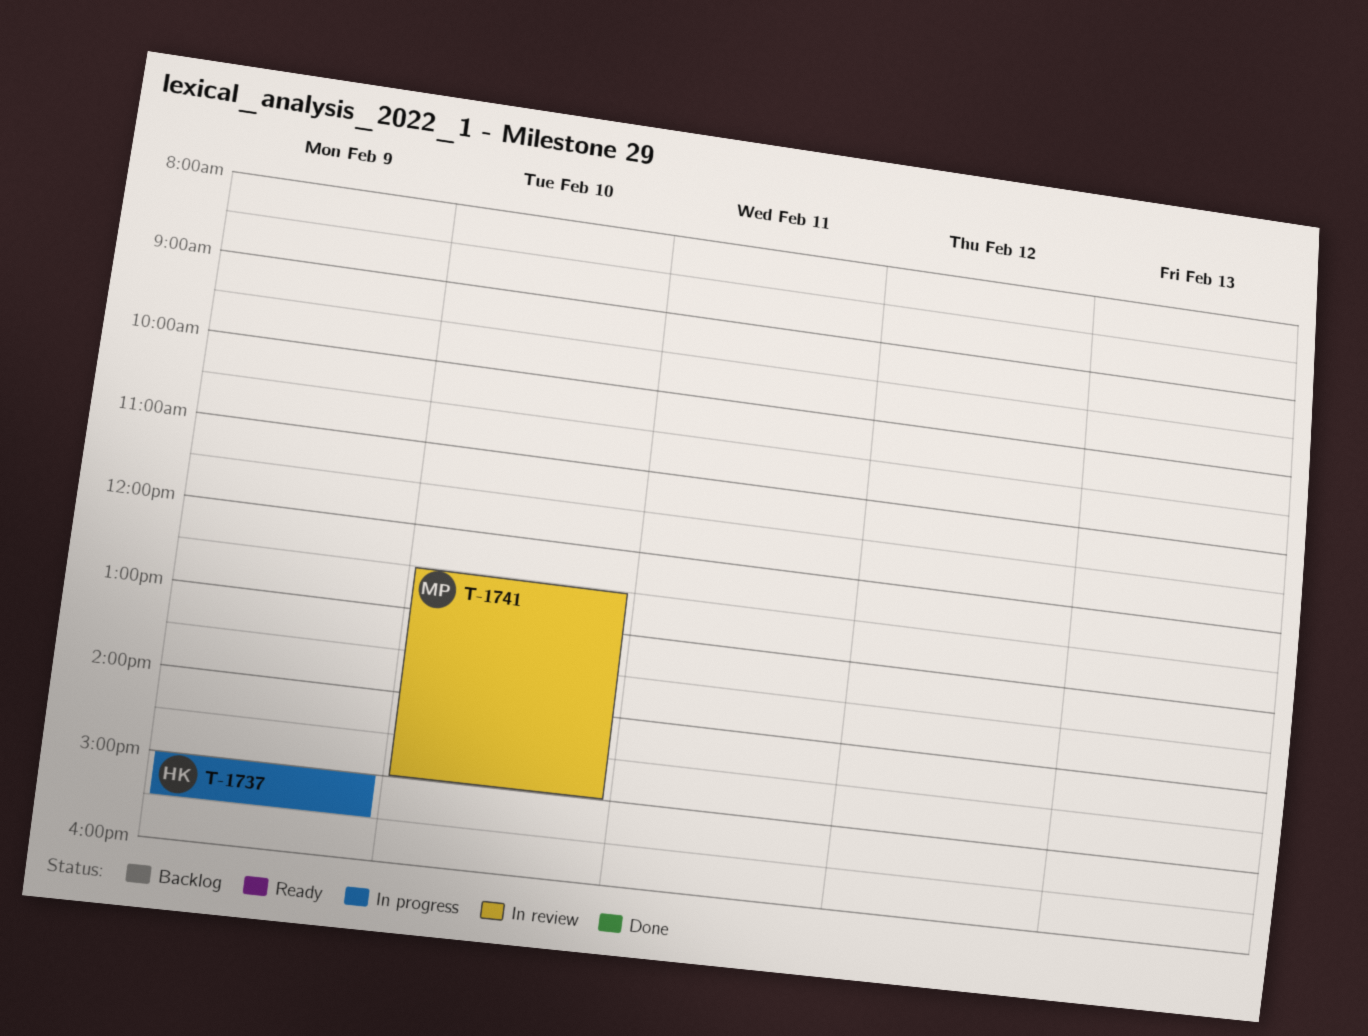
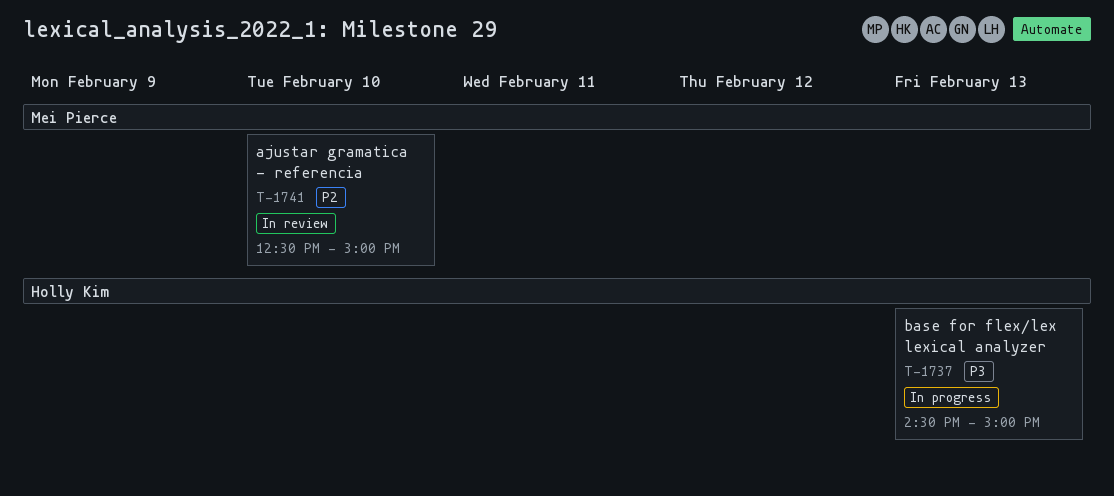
T-1737, day: Feb 9 -> Feb 13
T-1737, begins: 15:00 -> 14:30
T-1737, ends: 15:30 -> 15:00

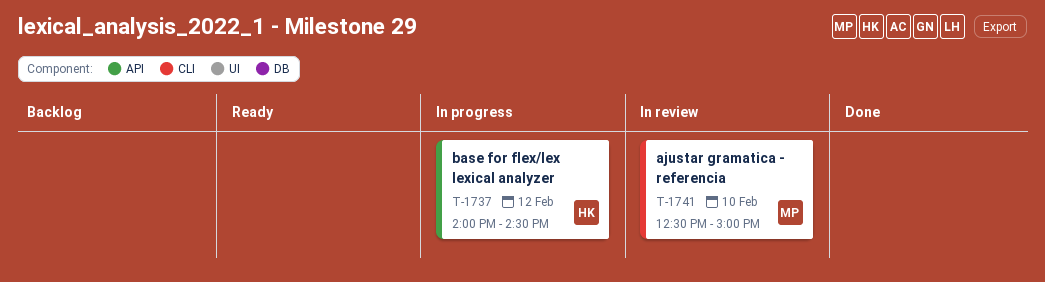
T-1737, day: Feb 13 -> Feb 12
T-1737, begins: 14:30 -> 14:00
T-1737, ends: 15:00 -> 14:30

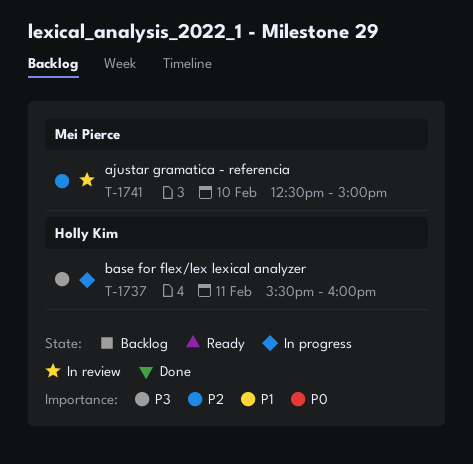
T-1737, day: Feb 12 -> Feb 11
T-1737, begins: 14:00 -> 15:30
T-1737, ends: 14:30 -> 16:00

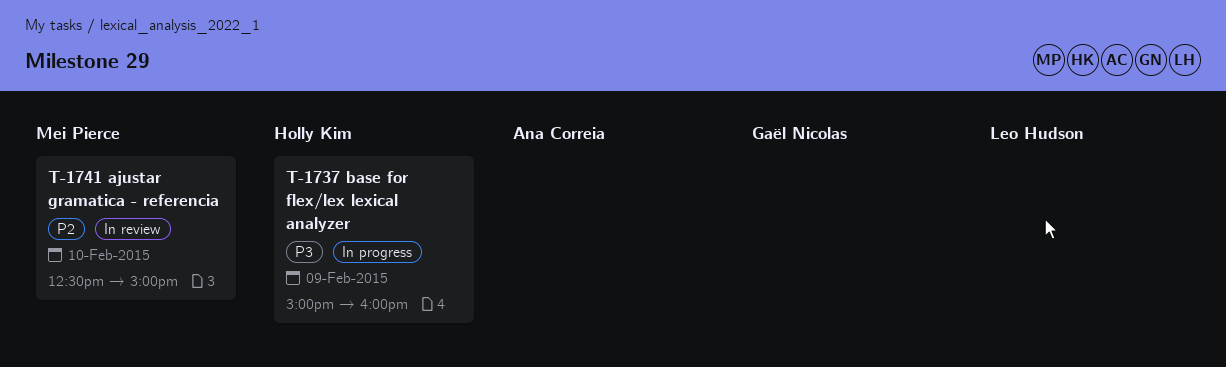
T-1737, day: Feb 11 -> Feb 9
T-1737, begins: 15:30 -> 15:00

